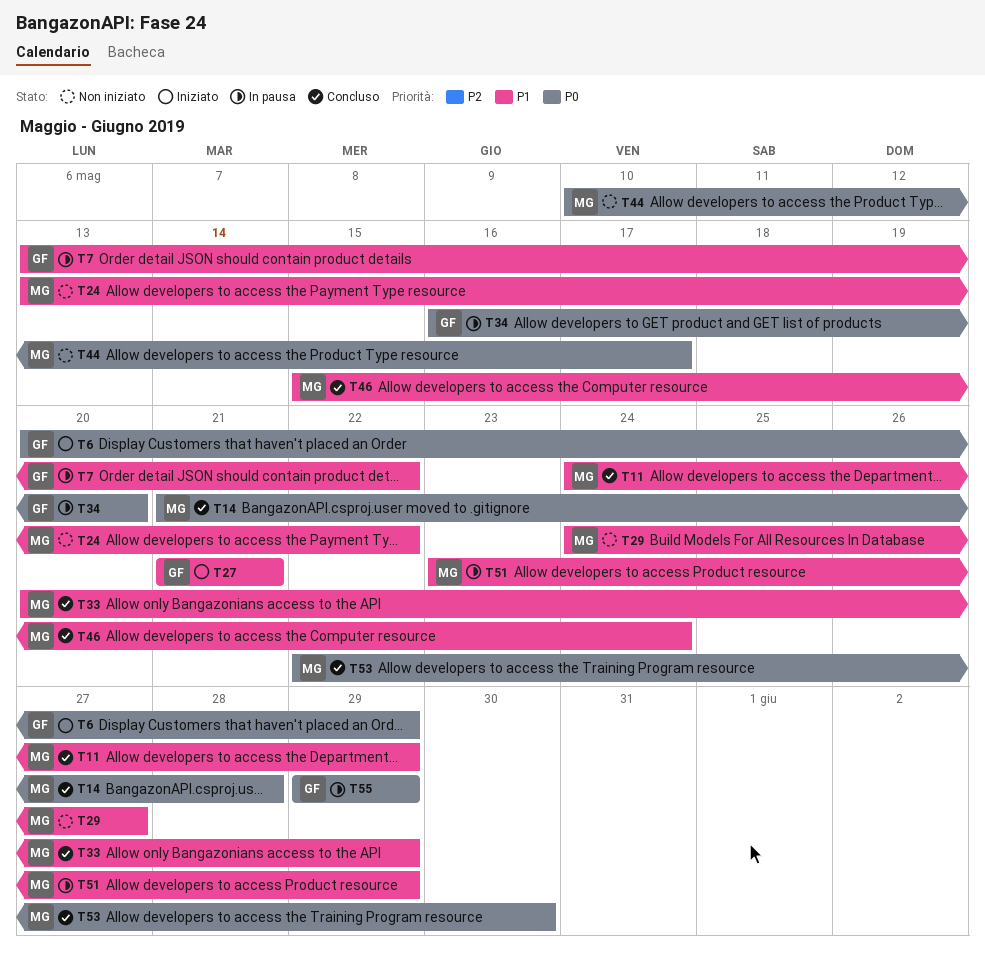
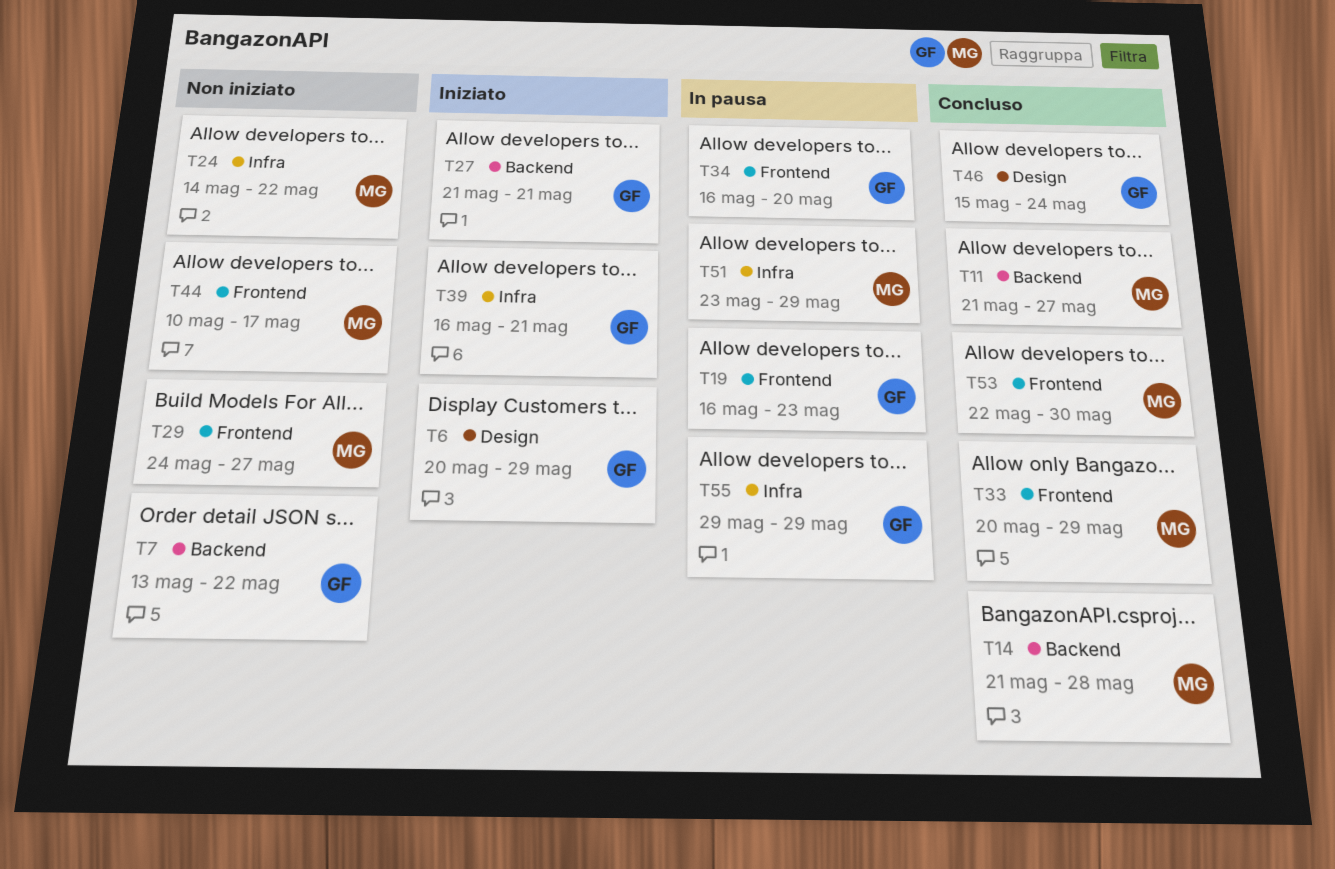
T7, status: In pausa -> Non iniziato
T11, start: May 24 -> May 21
T11, due: May 29 -> May 27
T19: none -> present
T24, start: May 13 -> May 14
T39: none -> present
T46, owner: MG -> GF

